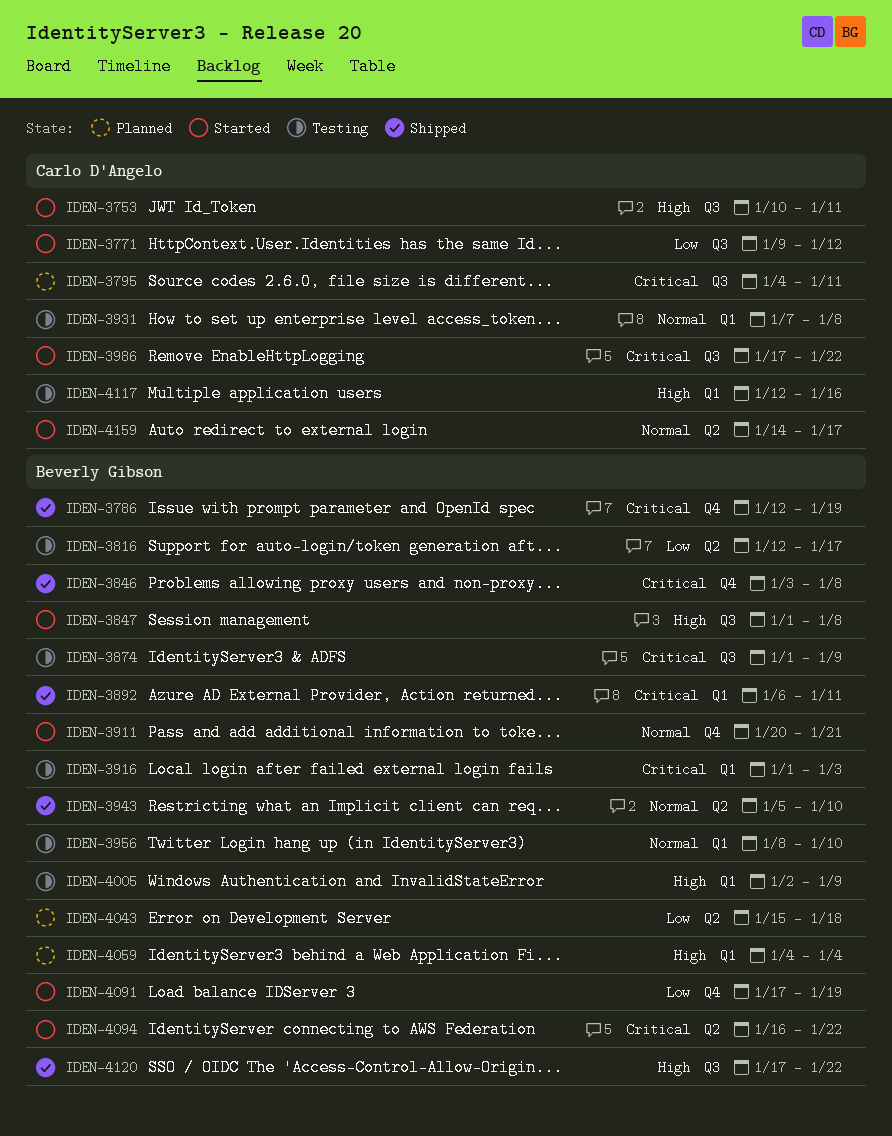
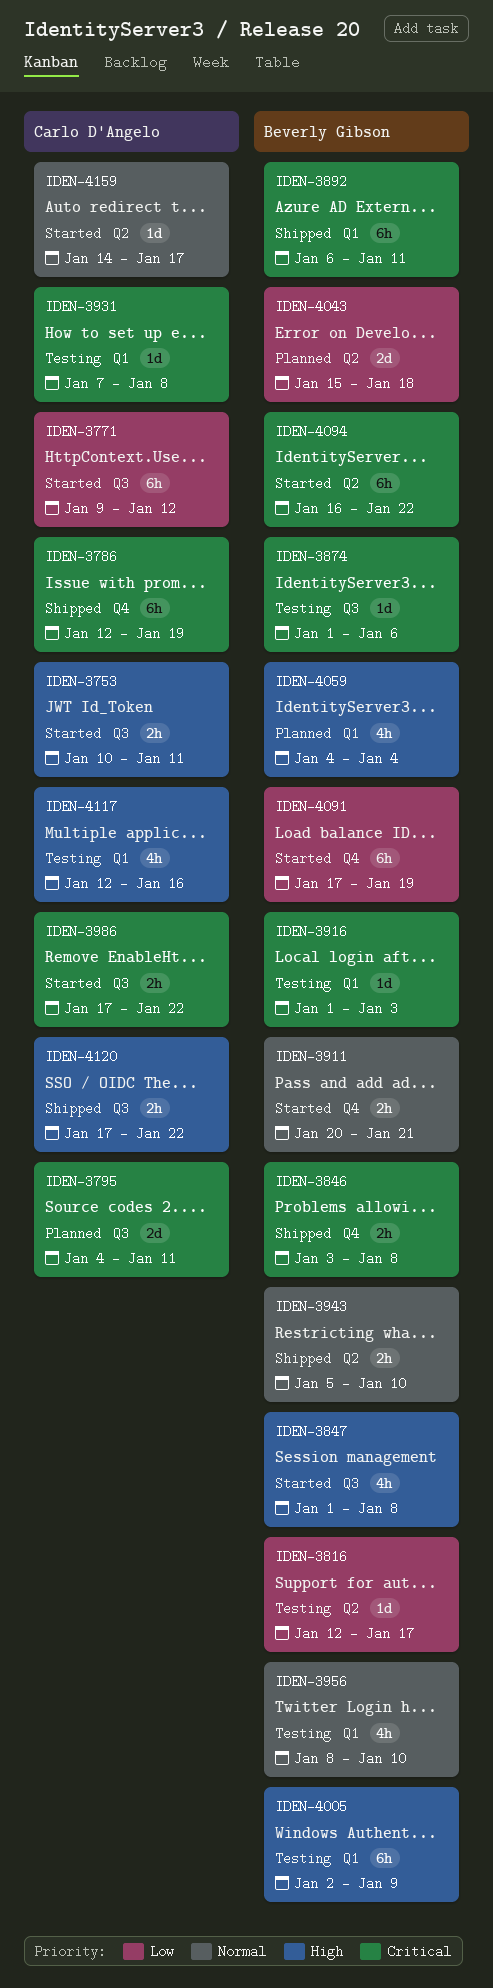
IDEN-3786, owner: Beverly Gibson -> Carlo D'Angelo
IDEN-3874, due: Jan 9 -> Jan 6
IDEN-3931, priority: Normal -> Critical
IDEN-4120, owner: Beverly Gibson -> Carlo D'Angelo

